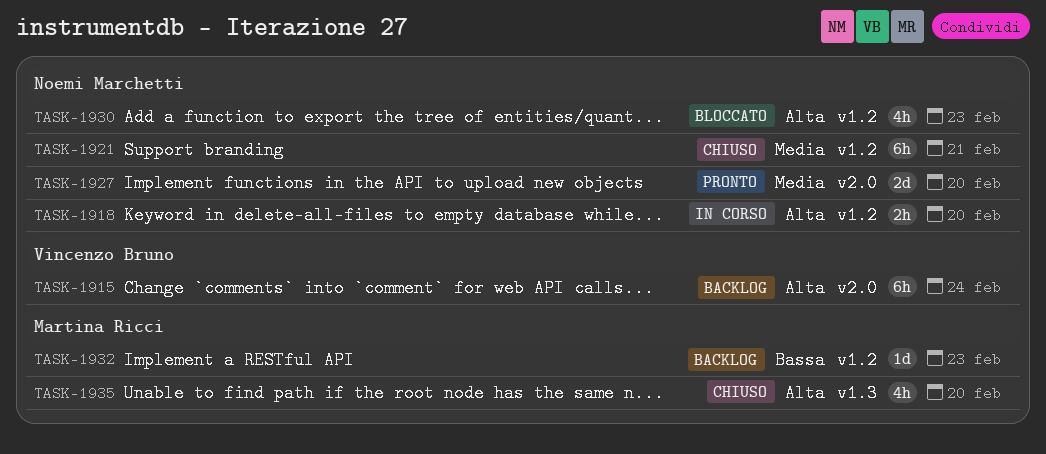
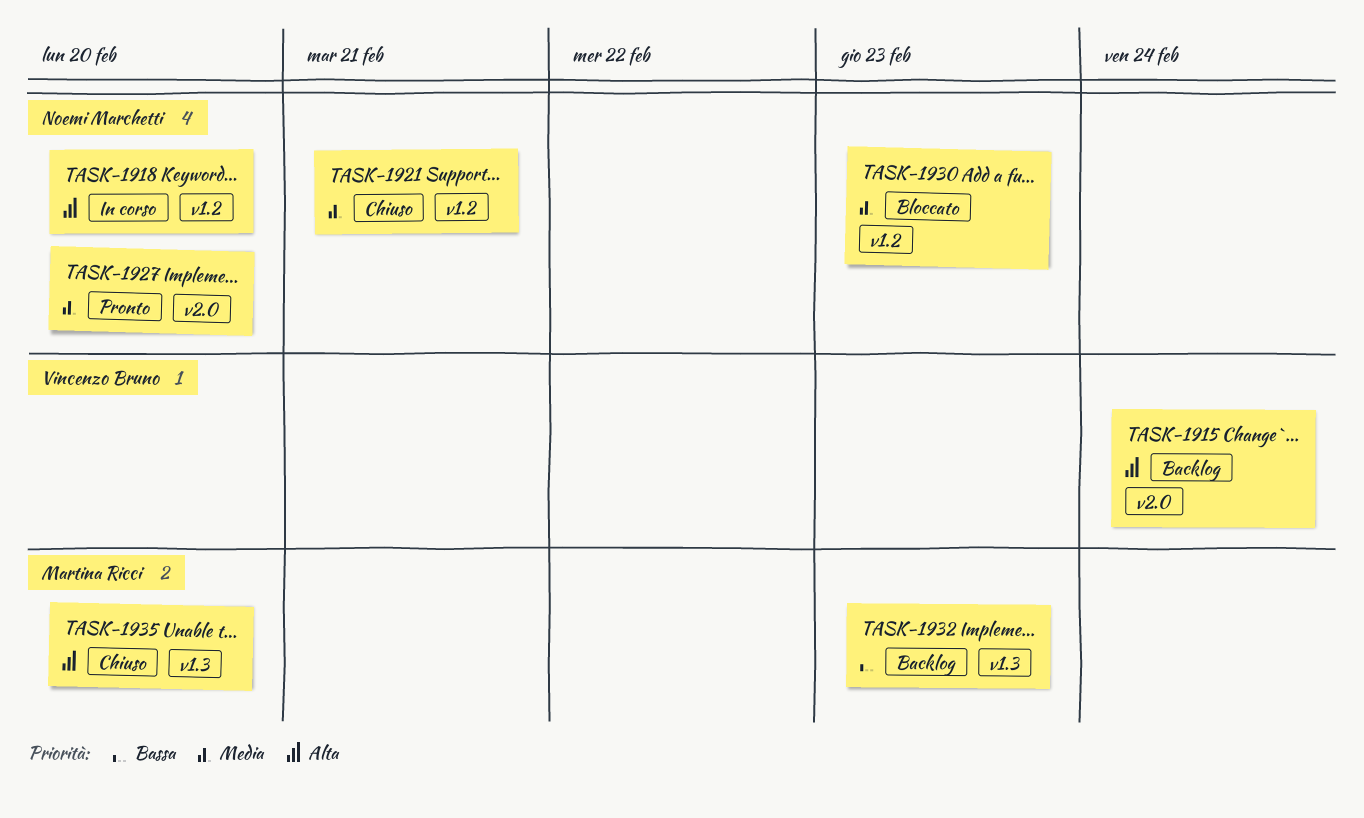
TASK-1930, priority: Alta -> Media
TASK-1932, label: v1.2 -> v1.3

